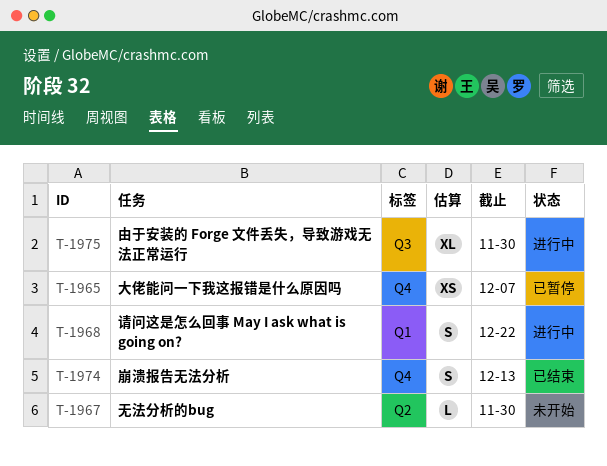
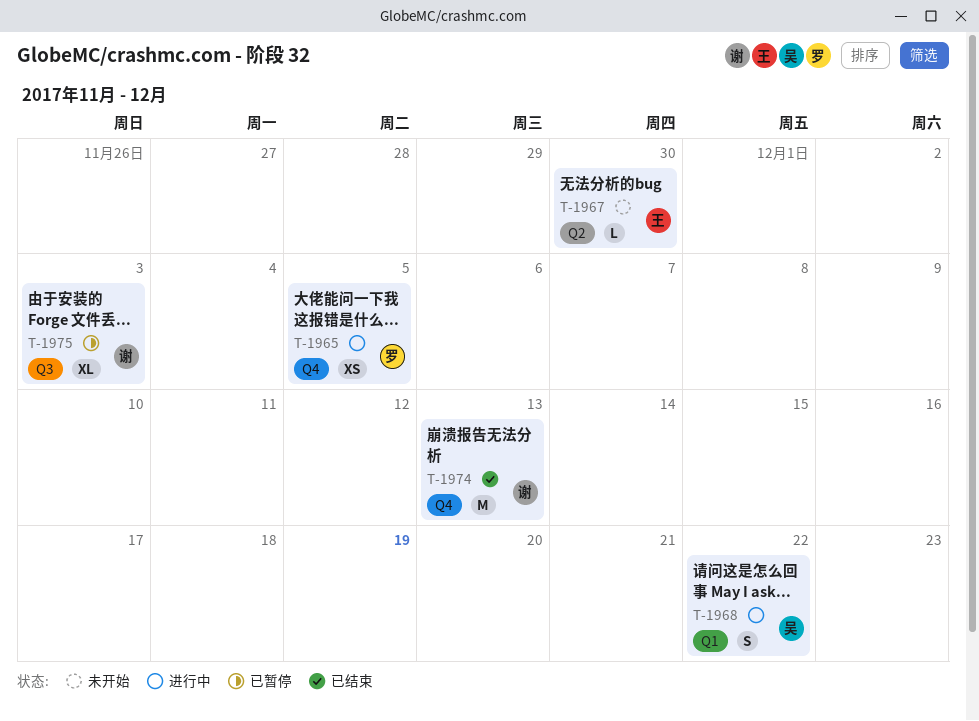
T-1965, status: 已暂停 -> 进行中
T-1965, due: Dec 7 -> Dec 5
T-1974, estimate: S -> M
T-1975, status: 进行中 -> 已暂停
T-1975, due: Nov 30 -> Dec 3

